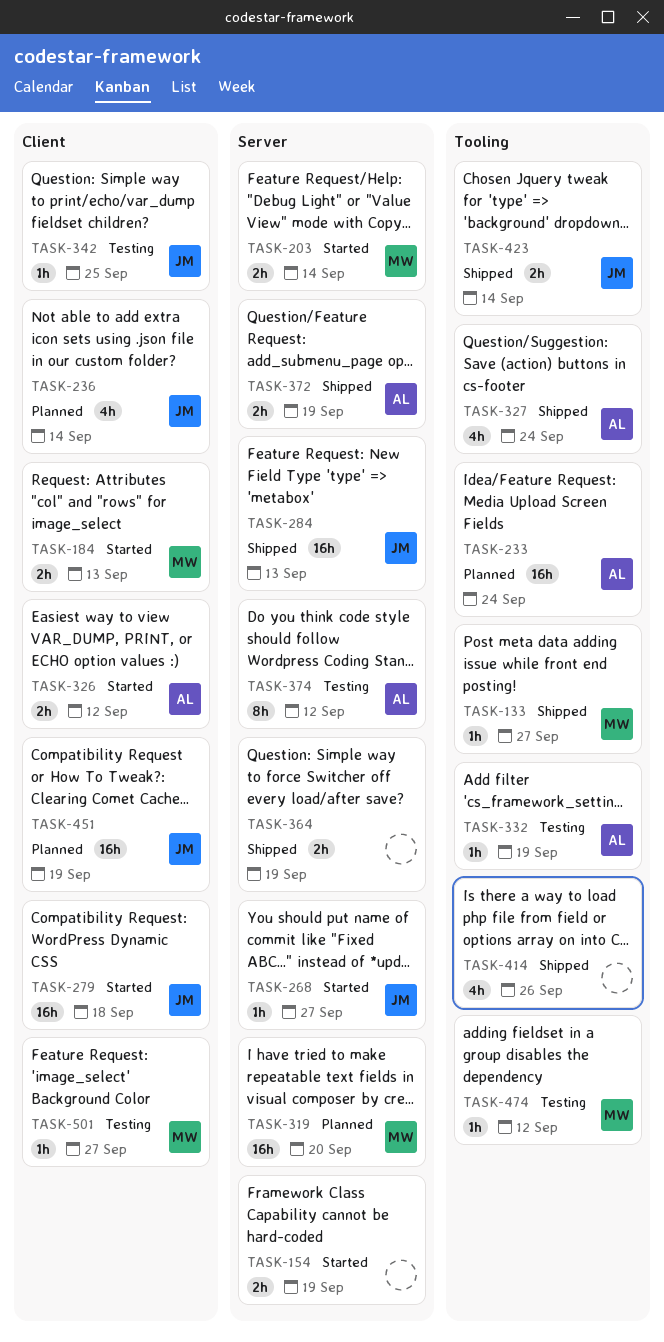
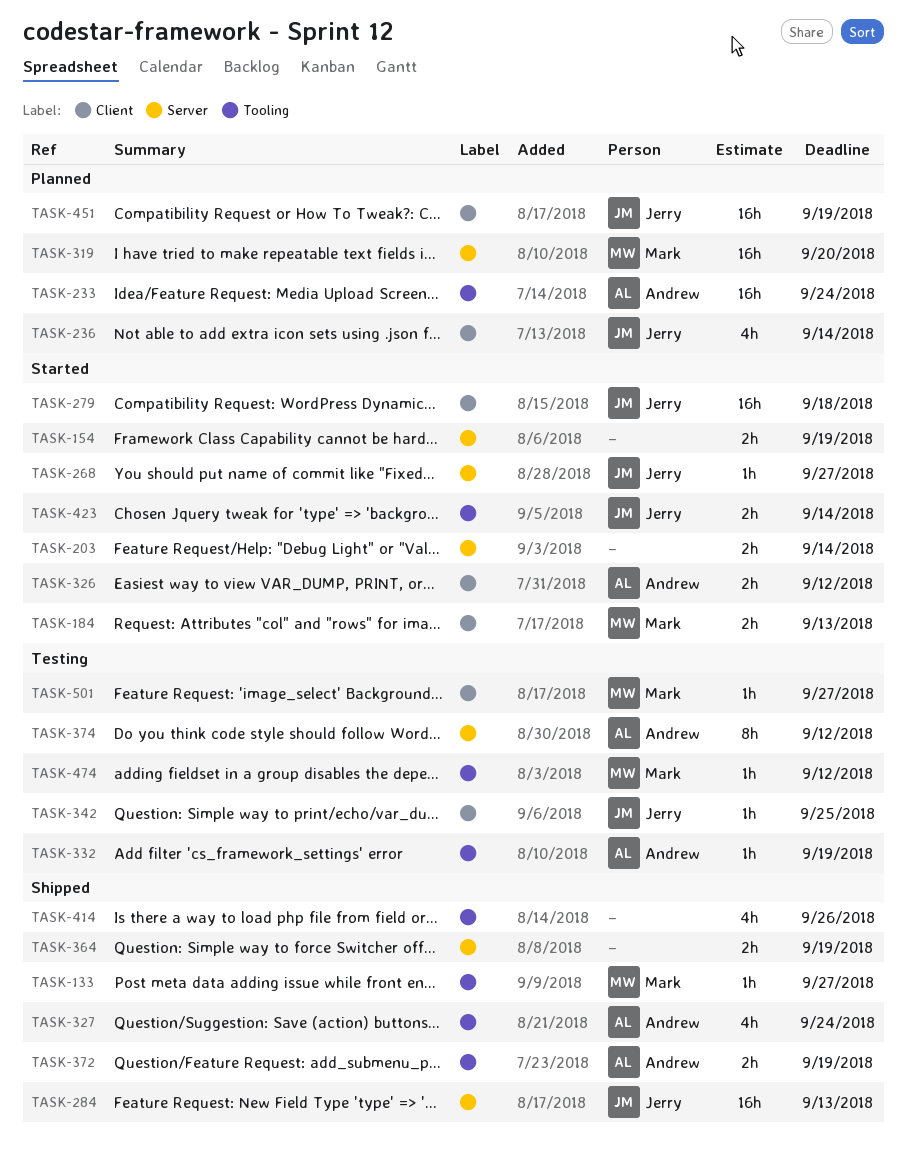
TASK-203, owner: Mark -> none
TASK-372, label: Server -> Tooling
TASK-423, status: Shipped -> Started

